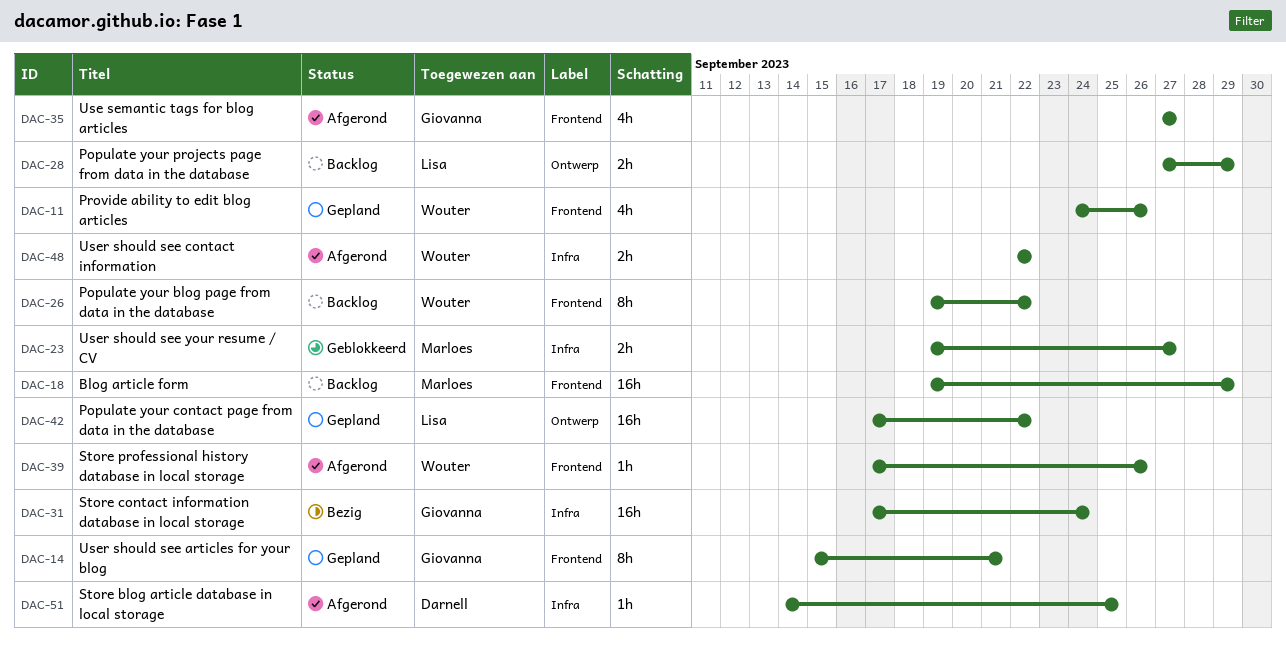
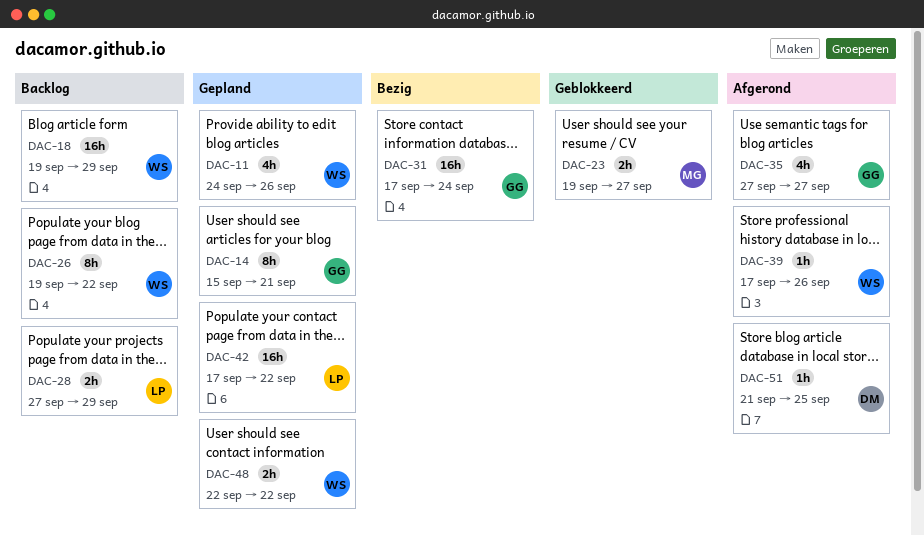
DAC-18, owner: Marloes -> Wouter
DAC-48, status: Afgerond -> Gepland
DAC-51, start: Sep 14 -> Sep 21

